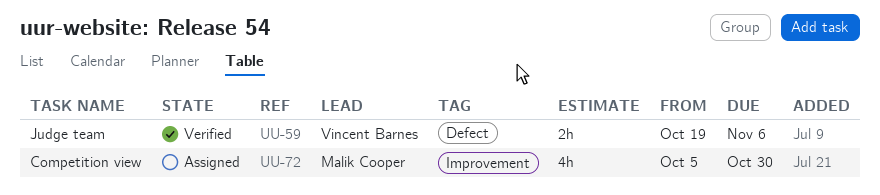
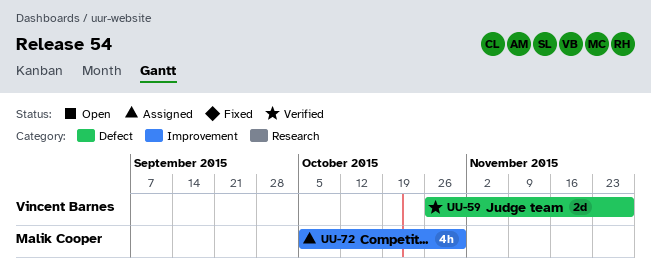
UU-59, estimate: 2h -> 2d
UU-59, start: Oct 19 -> Oct 26
UU-59, due: Nov 6 -> Nov 27

